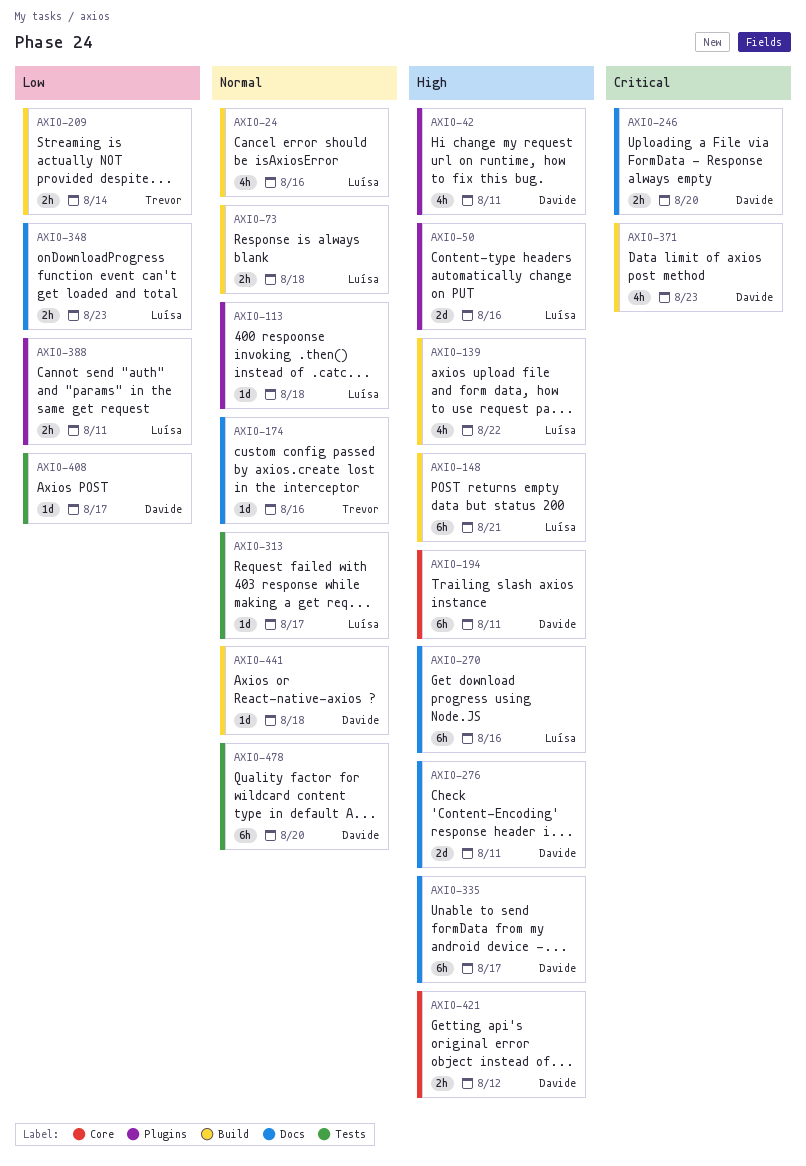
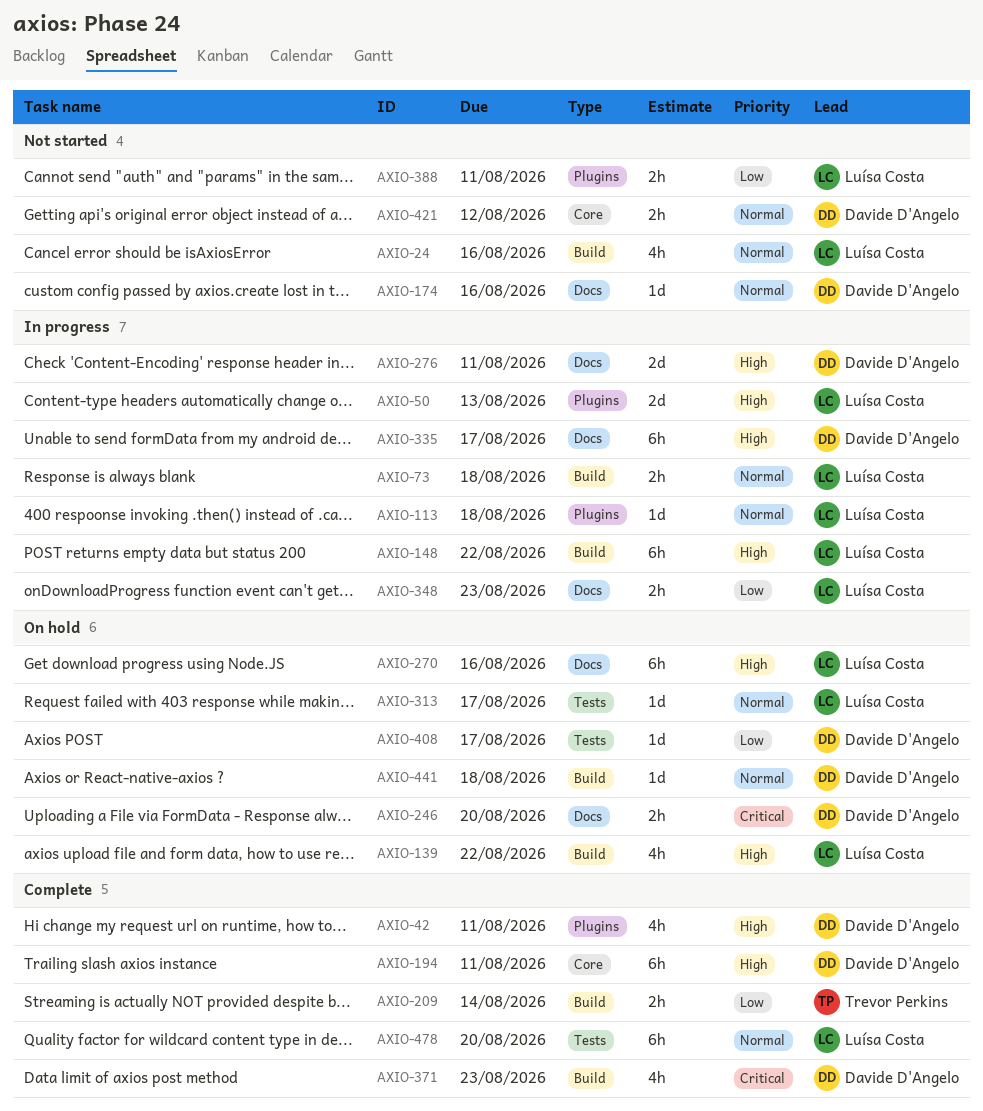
AXIO-50, due: Aug 16 -> Aug 13
AXIO-148, due: Aug 21 -> Aug 22
AXIO-174, owner: Trevor Perkins -> Davide D'Angelo
AXIO-421, priority: High -> Normal
AXIO-478, owner: Davide D'Angelo -> Luísa Costa

